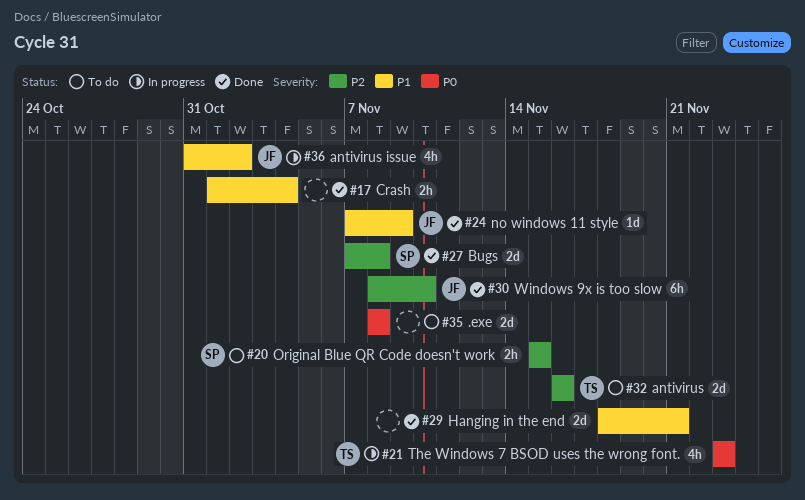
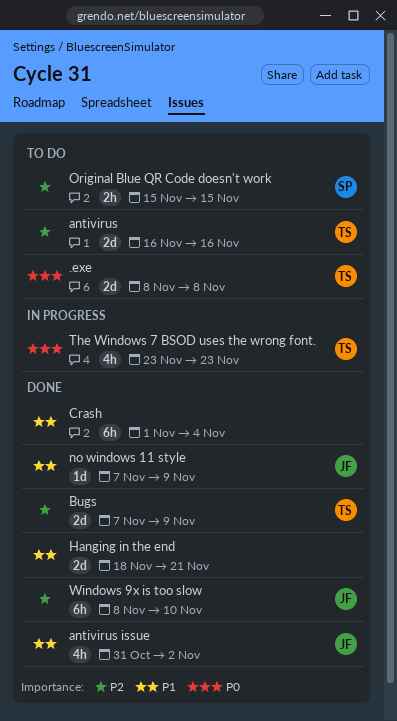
.exe, owner: none -> TS
antivirus issue, status: In progress -> Done
Bugs, owner: SP -> TS
Bugs, due: Nov 8 -> Nov 9
Crash, estimate: 2h -> 6h

